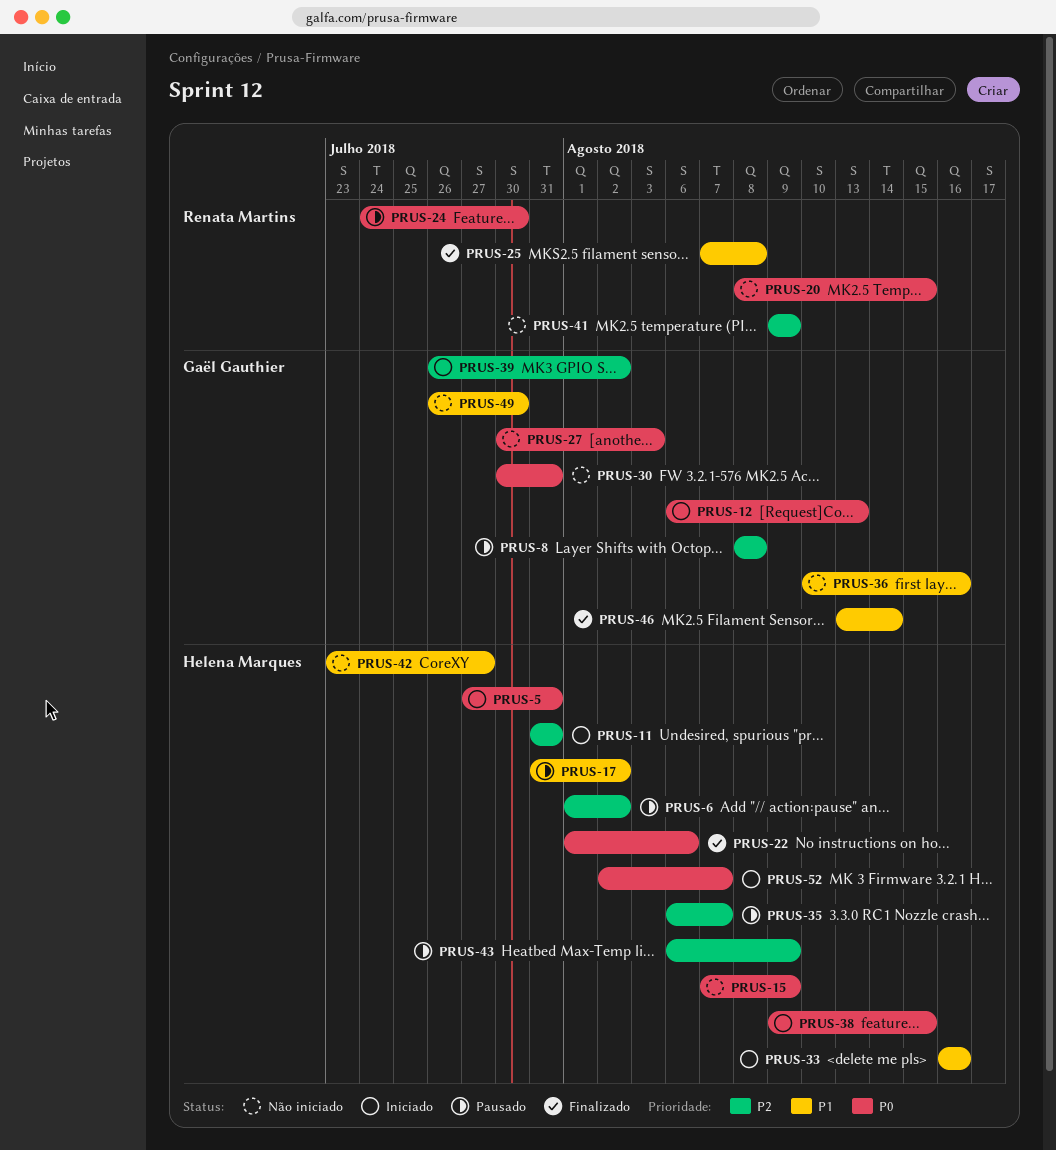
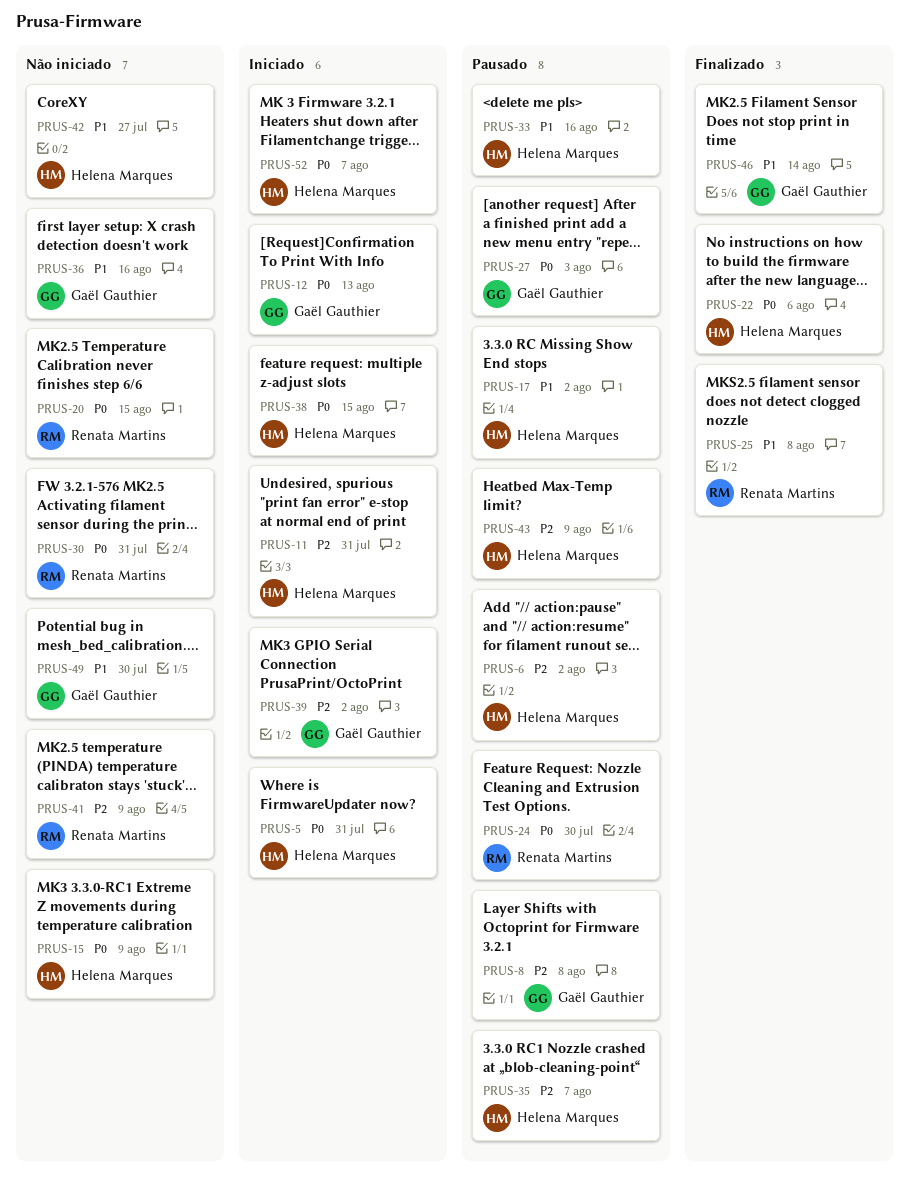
PRUS-27, status: Não iniciado -> Pausado
PRUS-30, owner: Gaël Gauthier -> Renata Martins
PRUS-33, status: Iniciado -> Pausado

